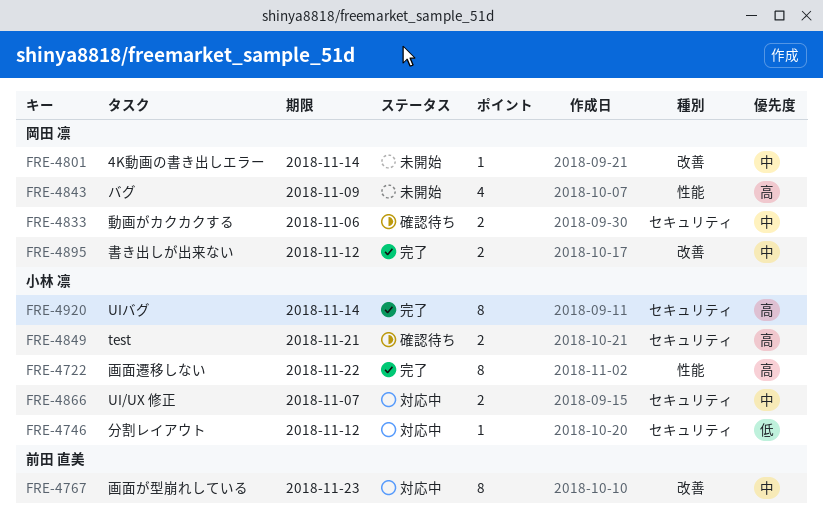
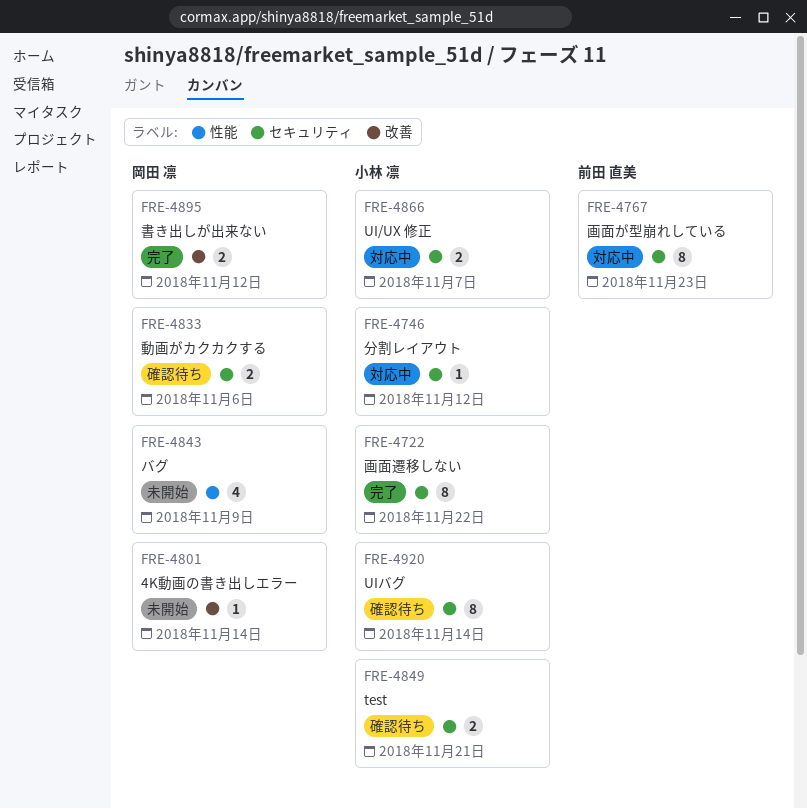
FRE-4722, label: 性能 -> セキュリティ
FRE-4767, label: 改善 -> セキュリティ
FRE-4920, status: 完了 -> 確認待ち

